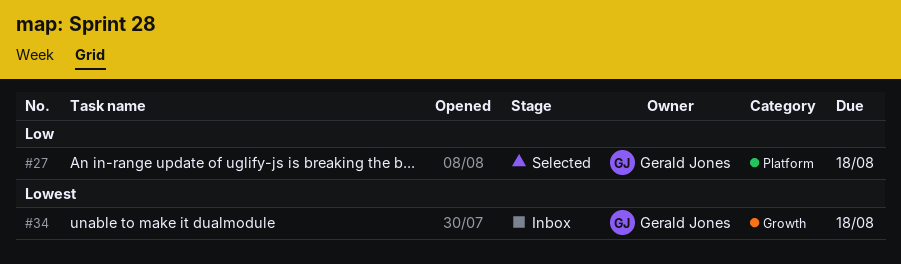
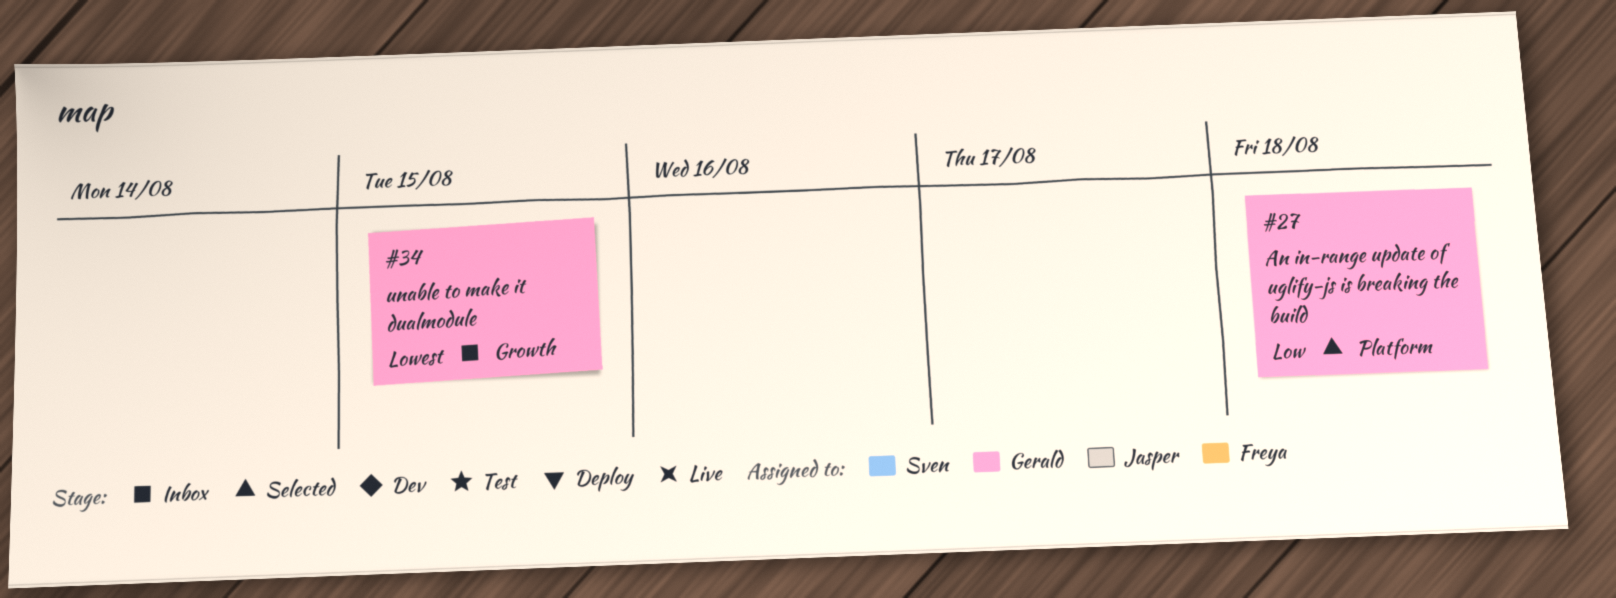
#34, due: Aug 18 -> Aug 15

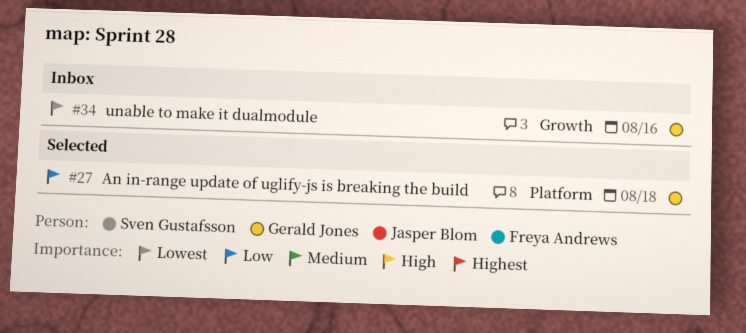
#34, due: Aug 15 -> Aug 16

